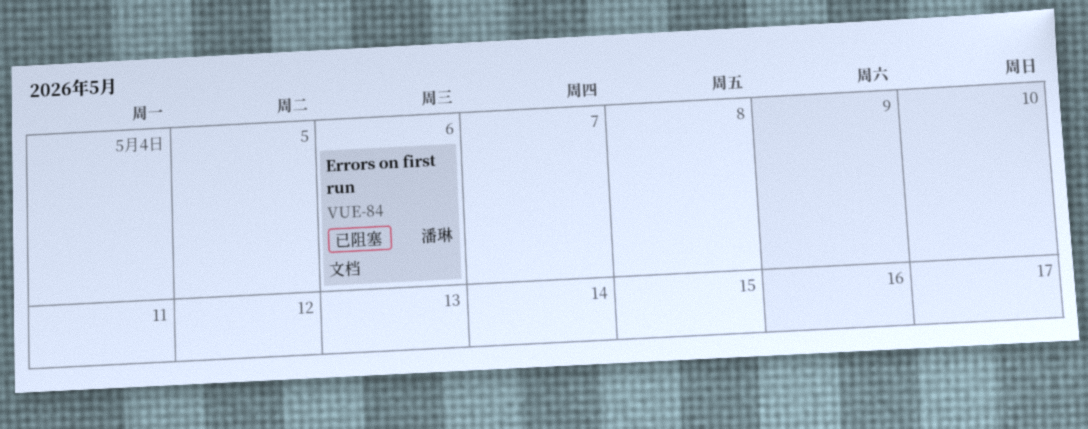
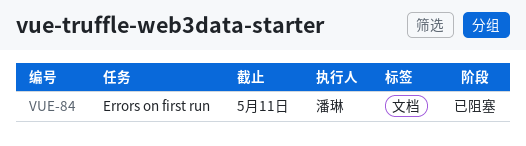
VUE-84, due: May 6 -> May 11

